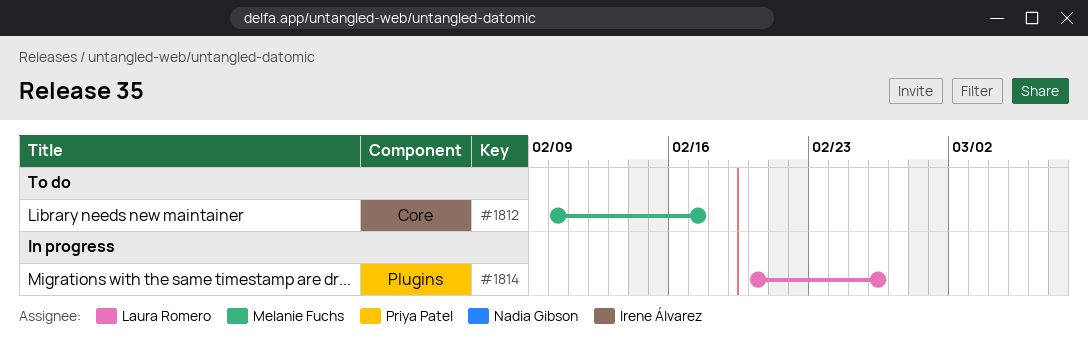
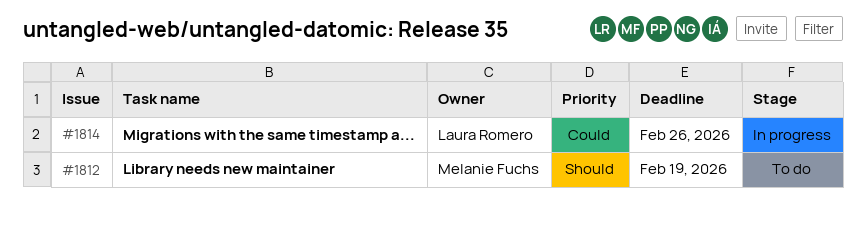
#1812, due: Feb 17 -> Feb 19

